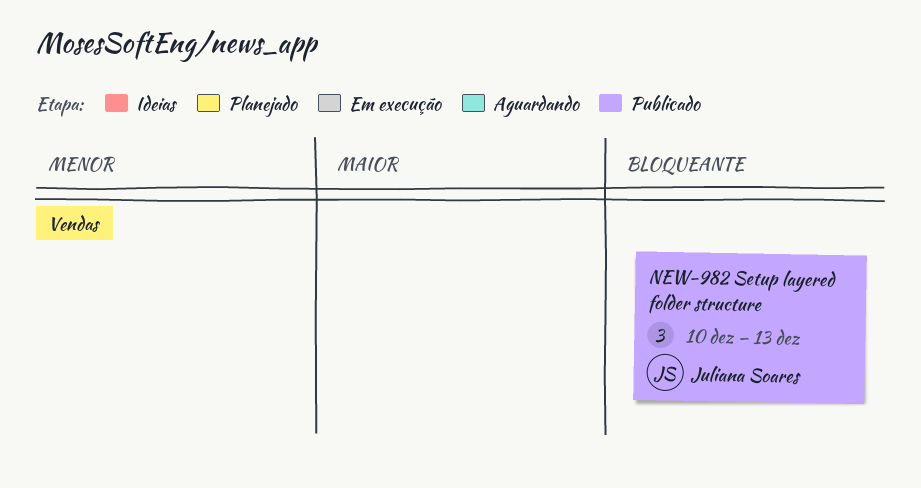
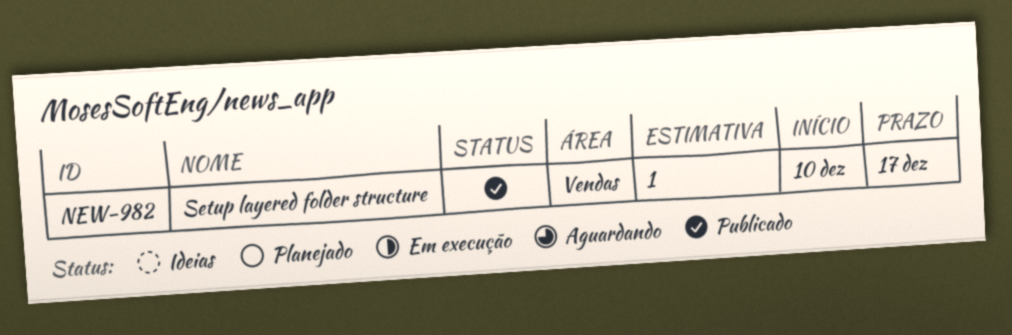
NEW-982, estimate: 3 -> 1
NEW-982, due: Dec 13 -> Dec 17

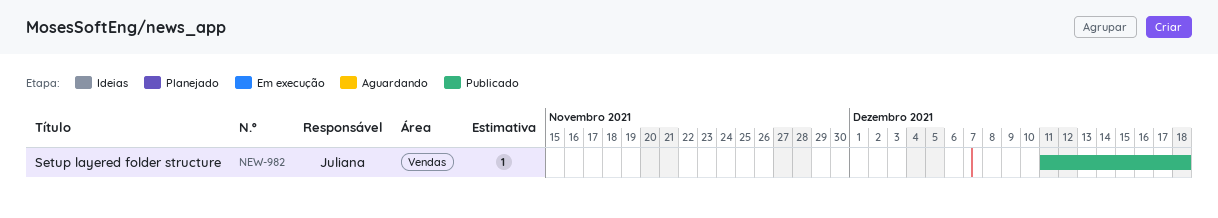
NEW-982, start: Dec 10 -> Dec 11
NEW-982, due: Dec 17 -> Dec 18

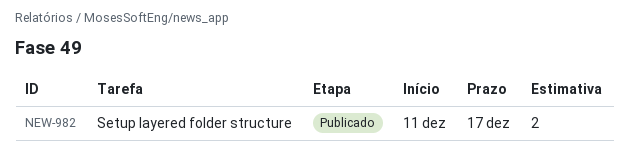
NEW-982, estimate: 1 -> 2
NEW-982, due: Dec 18 -> Dec 17

